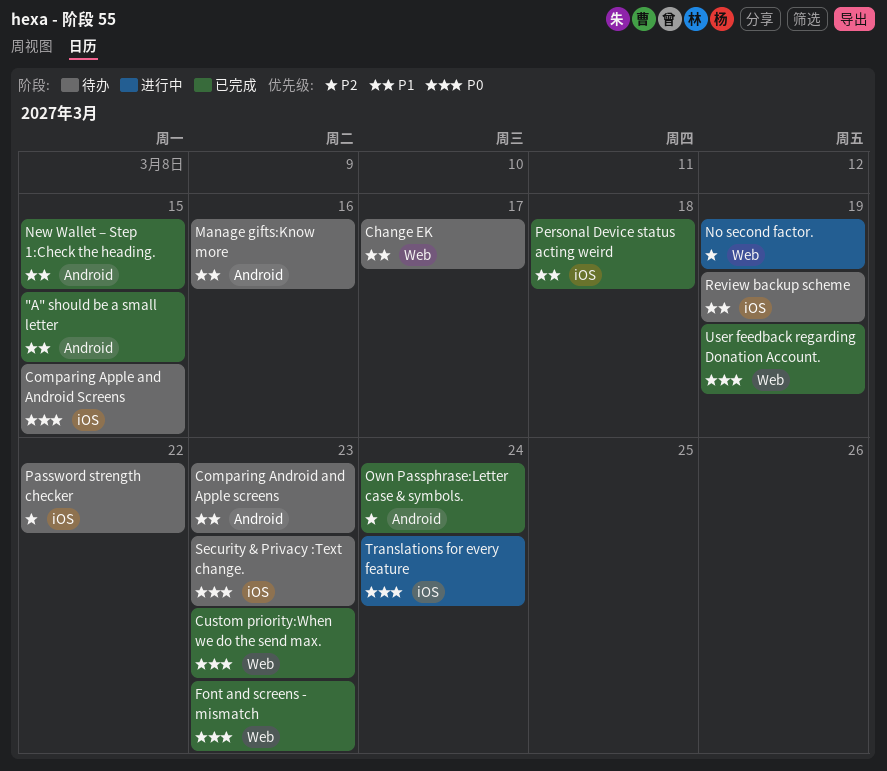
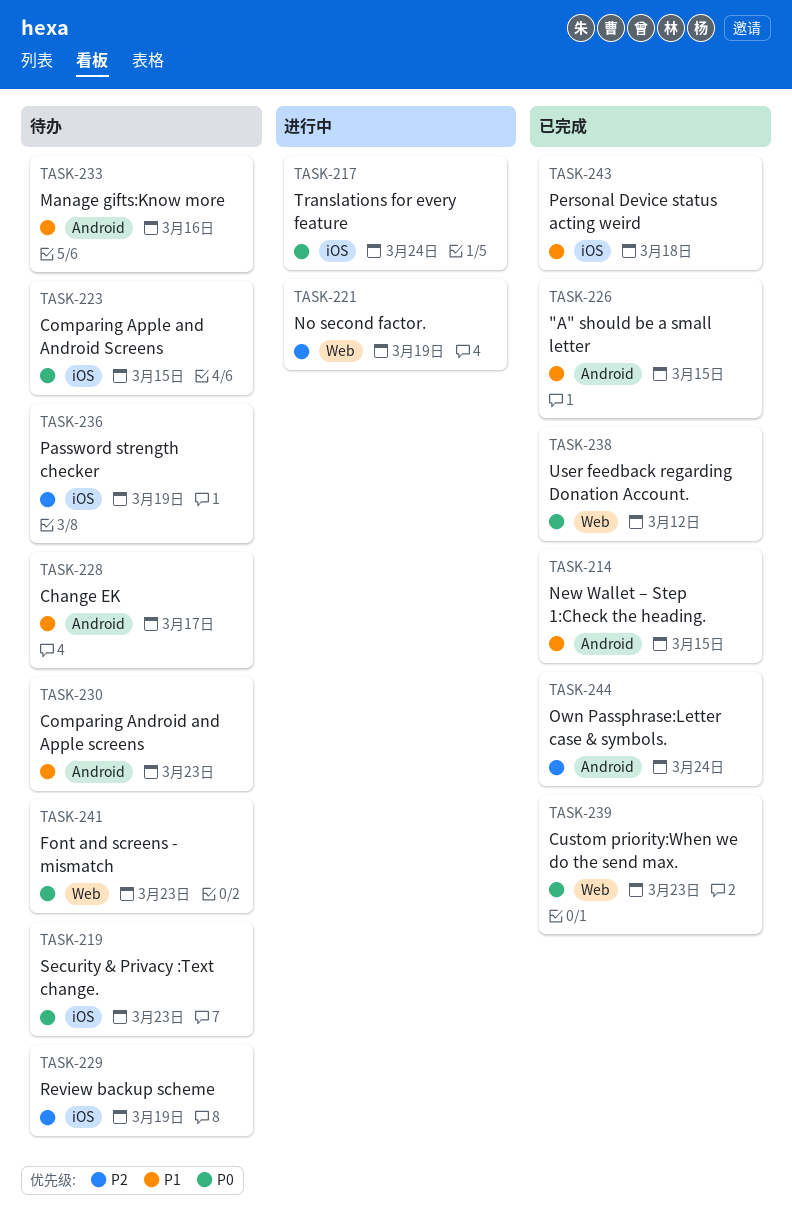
Change EK, label: Web -> Android
Font and screens - mismatch, status: 已完成 -> 待办
Password strength checker, due: Mar 22 -> Mar 19
Review backup scheme, priority: P1 -> P2
User feedback regarding Donation Account., due: Mar 19 -> Mar 12

